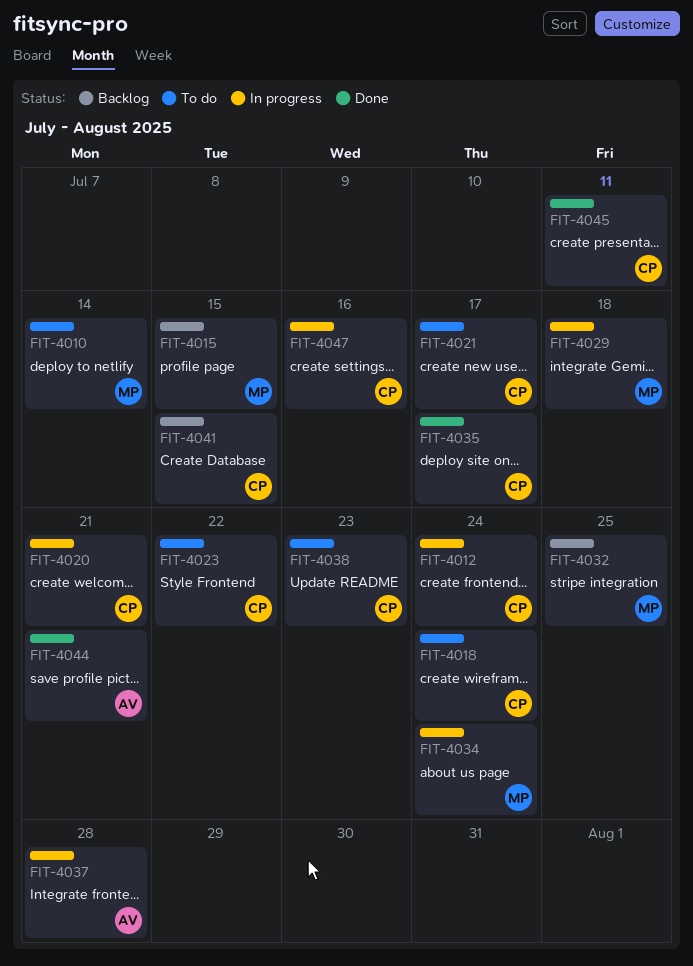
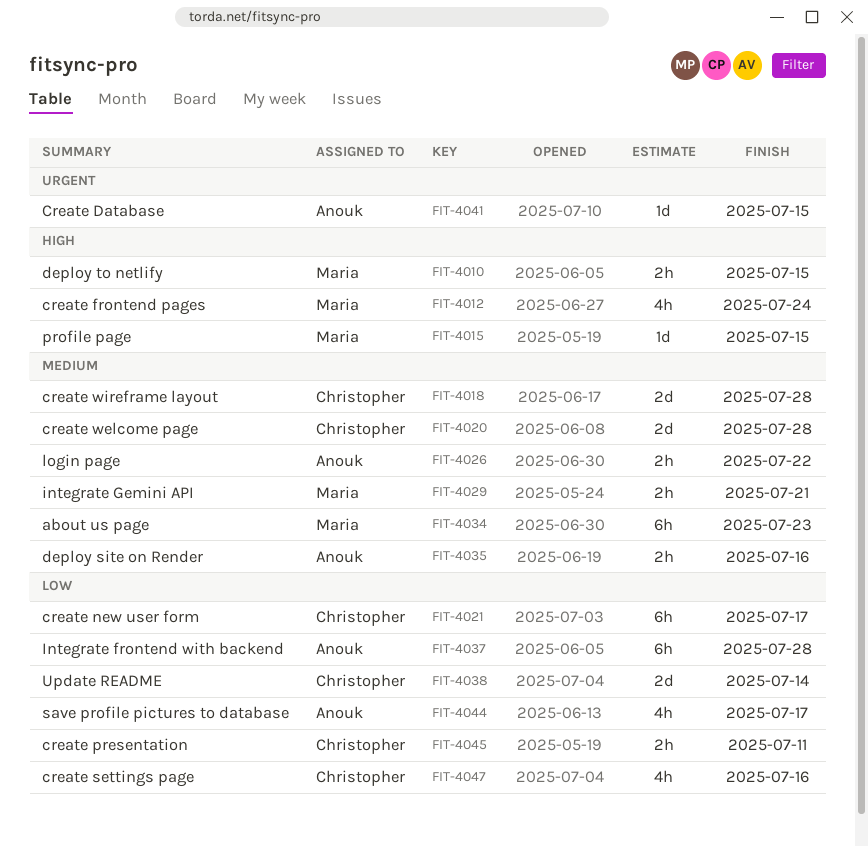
FIT-4010, due: Jul 14 -> Jul 15
FIT-4012, owner: Christopher -> Maria
FIT-4018, due: Jul 24 -> Jul 28
FIT-4020, due: Jul 21 -> Jul 28
FIT-4023: present -> none
FIT-4026: none -> present
FIT-4029, due: Jul 18 -> Jul 21
FIT-4032: present -> none
FIT-4034, due: Jul 24 -> Jul 23
FIT-4035, owner: Christopher -> Anouk
FIT-4035, due: Jul 17 -> Jul 16
FIT-4038, due: Jul 23 -> Jul 14
FIT-4041, owner: Christopher -> Anouk
FIT-4044, due: Jul 21 -> Jul 17

